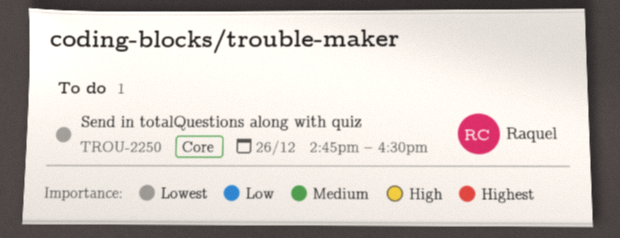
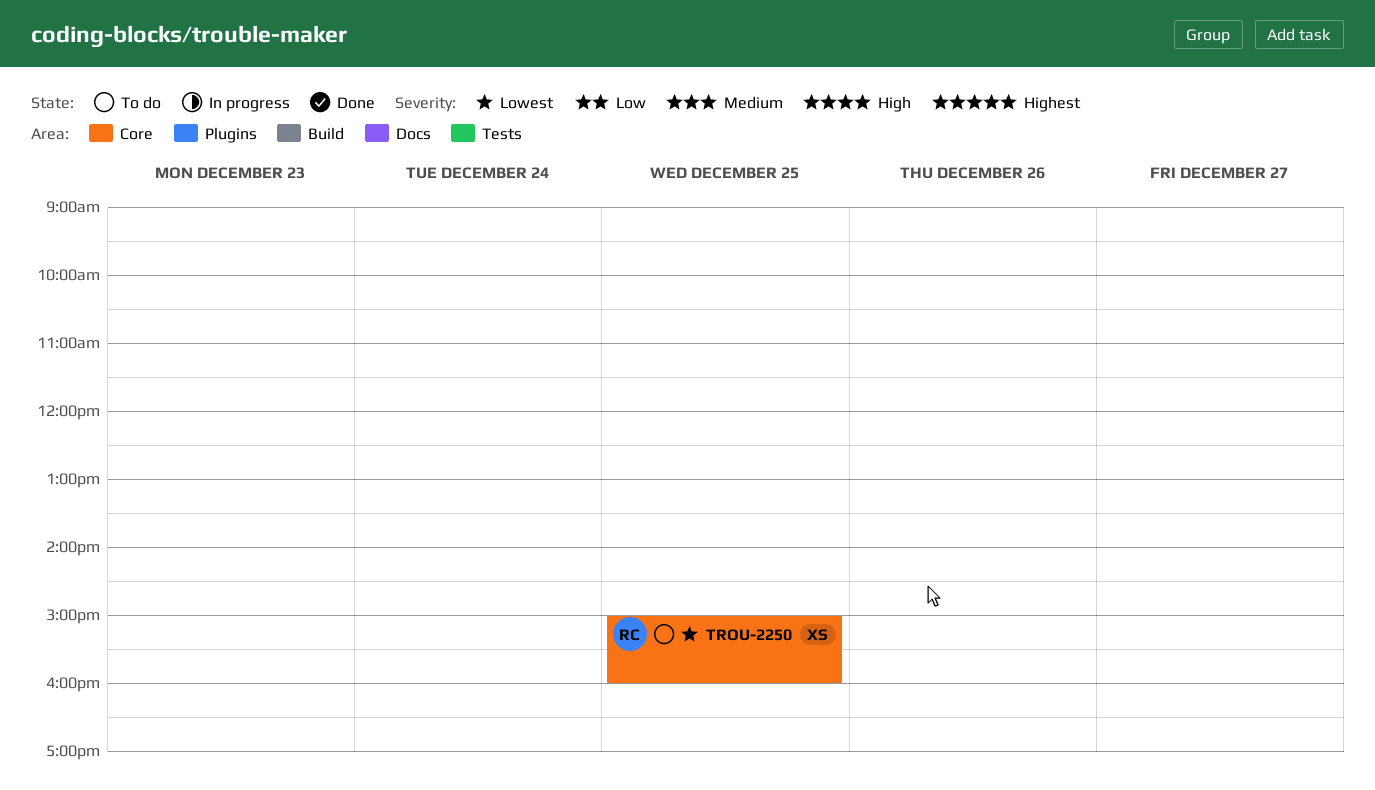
TROU-2250, day: Dec 26 -> Dec 25
TROU-2250, begins: 14:45 -> 15:00
TROU-2250, ends: 16:30 -> 16:00

